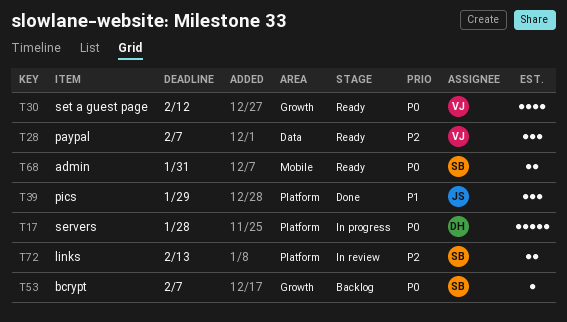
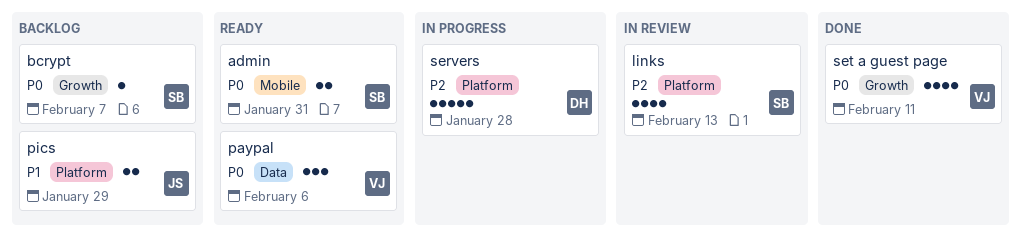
links, estimate: 2 -> 4
paypal, priority: P2 -> P0
paypal, due: Feb 7 -> Feb 6
pics, status: Done -> Backlog
pics, estimate: 3 -> 2
servers, priority: P0 -> P2
set a guest page, status: Ready -> Done
set a guest page, due: Feb 12 -> Feb 11

